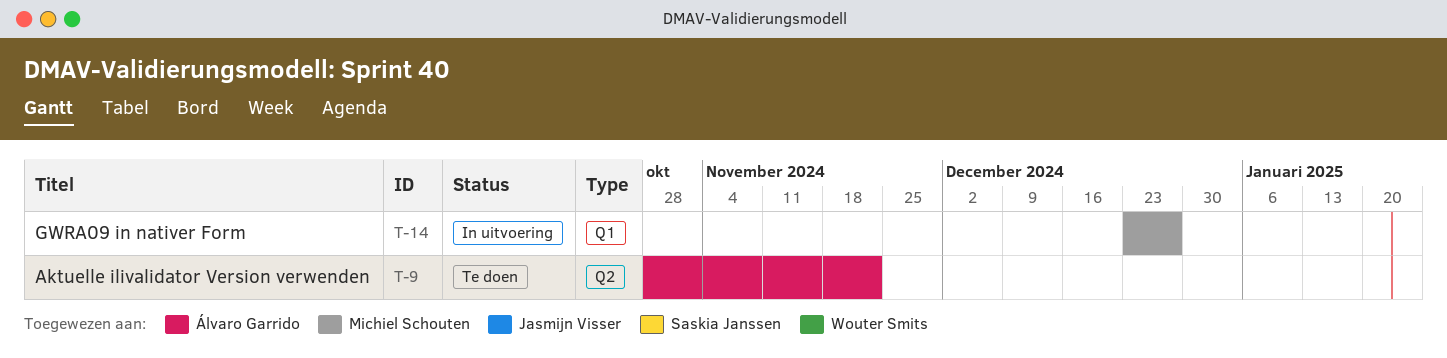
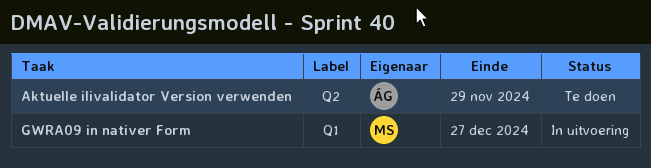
Aktuelle ilivalidator Version verwenden, due: Nov 22 -> Nov 29

